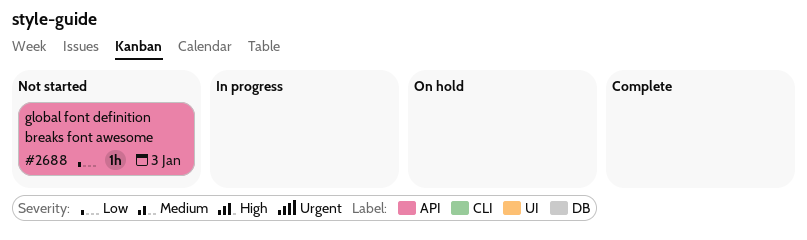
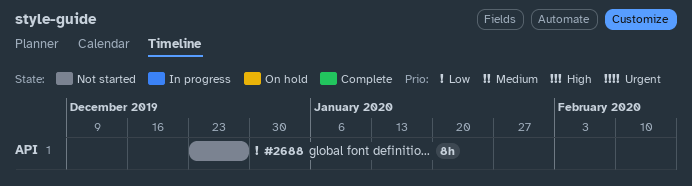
#2688, estimate: 1h -> 8h
#2688, due: Jan 3 -> Dec 27

